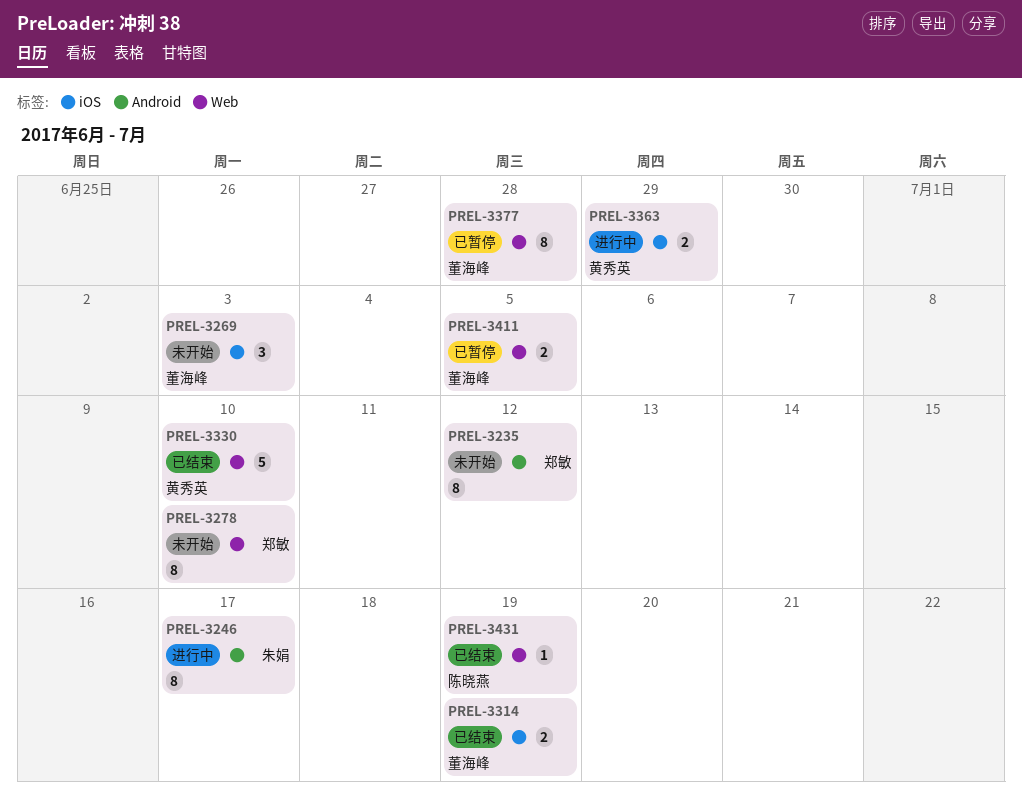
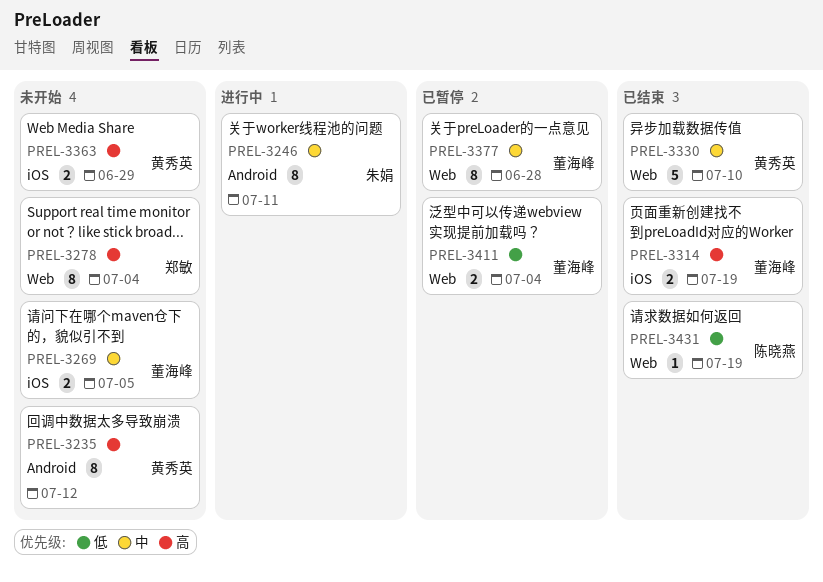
PREL-3235, owner: 郑敏 -> 黄秀英
PREL-3246, due: Jul 17 -> Jul 11
PREL-3269, estimate: 3 -> 2
PREL-3269, due: Jul 3 -> Jul 5
PREL-3278, due: Jul 10 -> Jul 4
PREL-3363, status: 进行中 -> 未开始
PREL-3411, due: Jul 5 -> Jul 4

